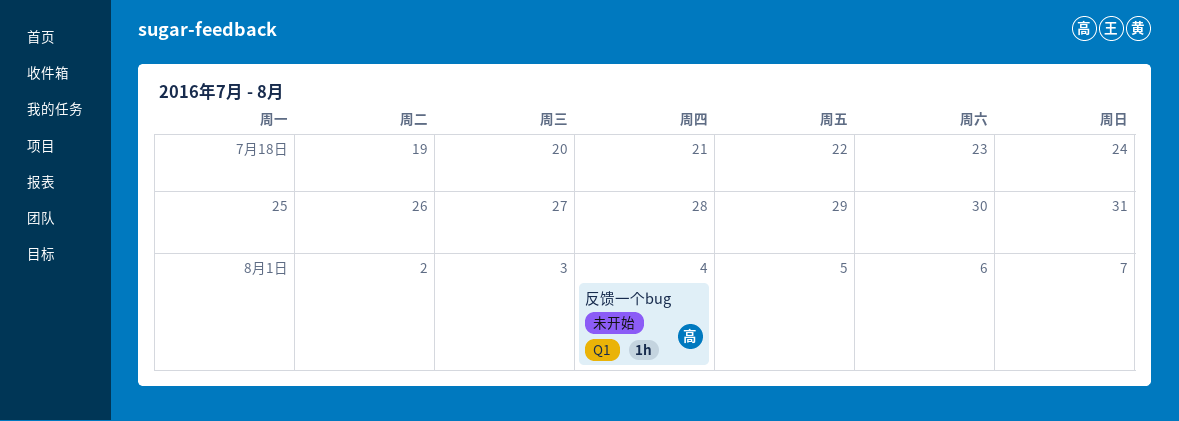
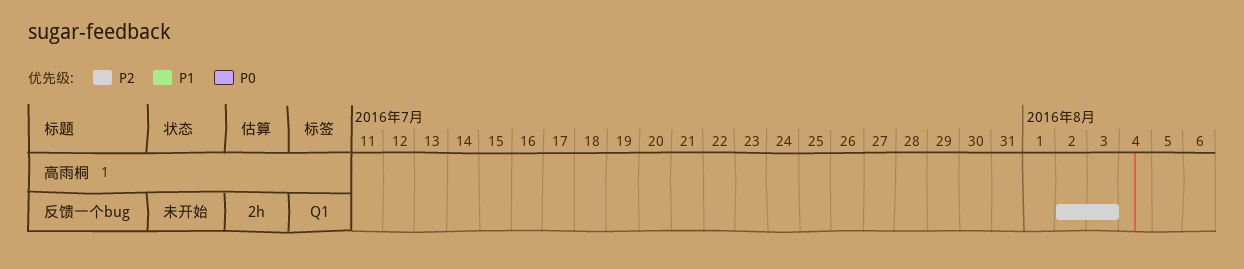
反馈一个bug, estimate: 1h -> 2h
反馈一个bug, due: Aug 4 -> Aug 3

